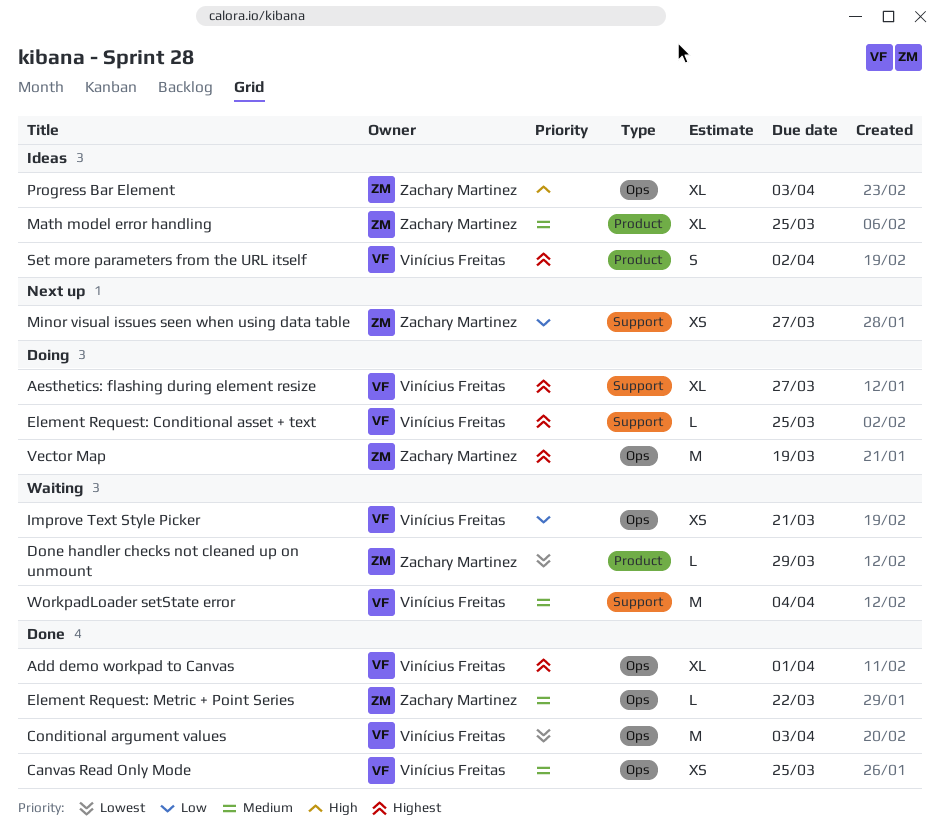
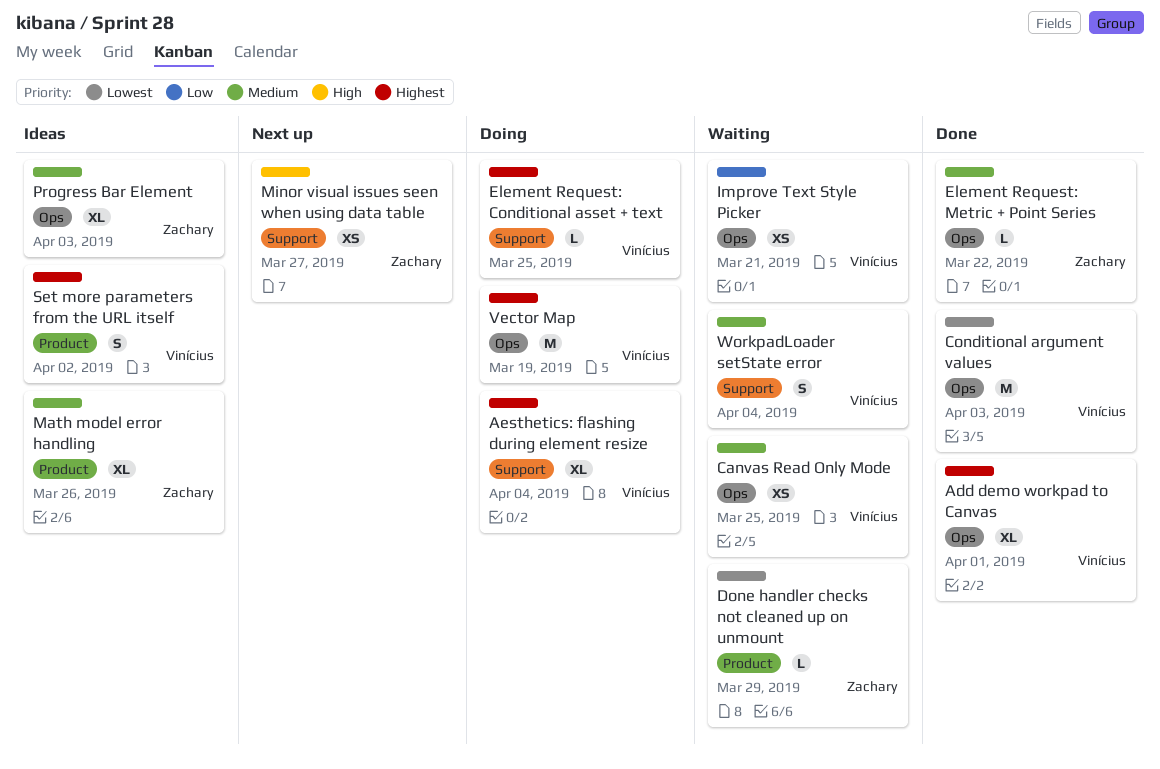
Aesthetics: flashing during element resize, due: Mar 27 -> Apr 4
Canvas Read Only Mode, status: Done -> Waiting
Math model error handling, due: Mar 25 -> Mar 26
Minor visual issues seen when using data table, priority: Low -> High
Progress Bar Element, priority: High -> Medium
Vector Map, owner: Zachary Martinez -> Vinícius Freitas
WorkpadLoader setState error, estimate: M -> S

